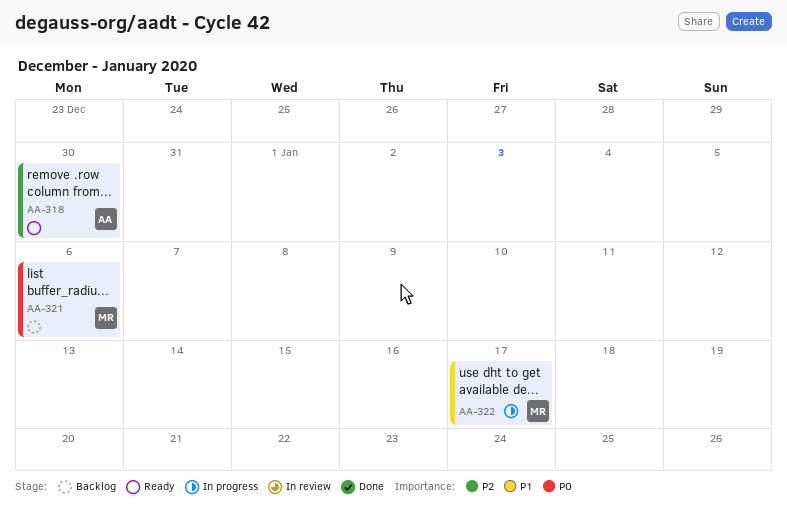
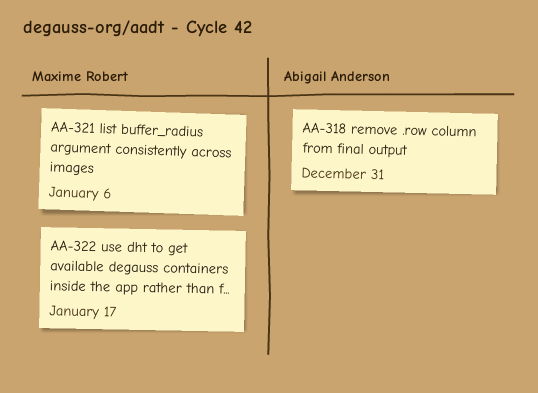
AA-318, due: Dec 30 -> Dec 31

